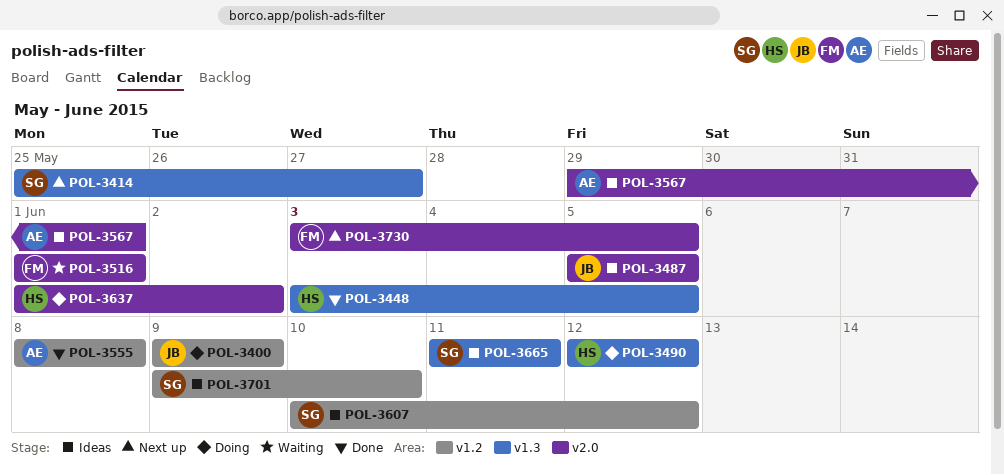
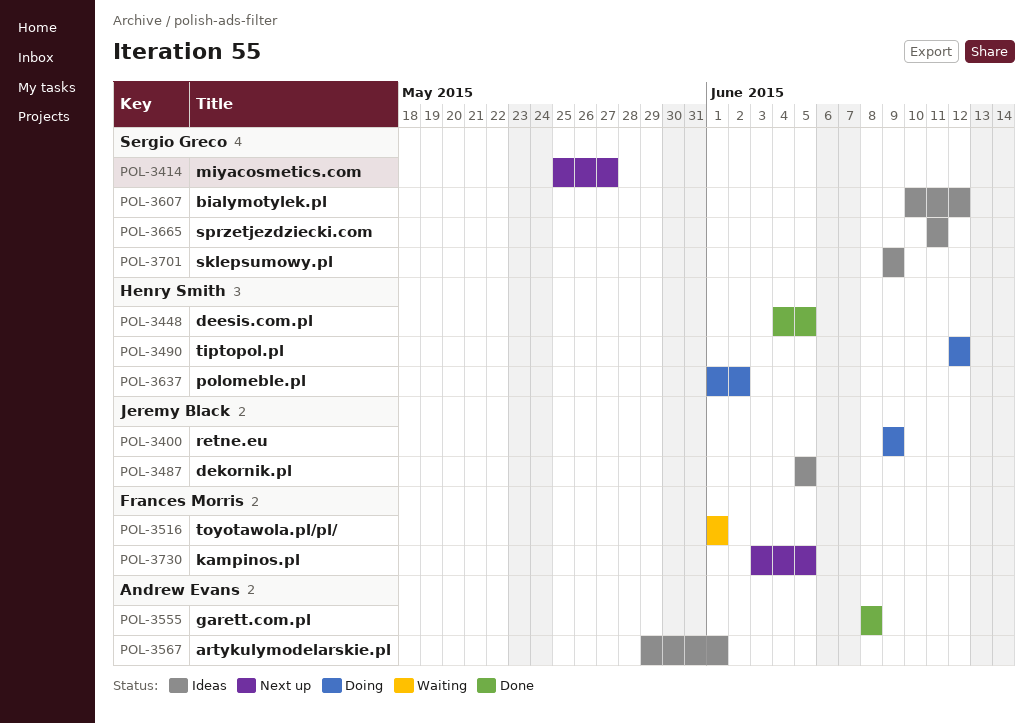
POL-3448, start: Jun 3 -> Jun 4
POL-3701, due: Jun 10 -> Jun 9

